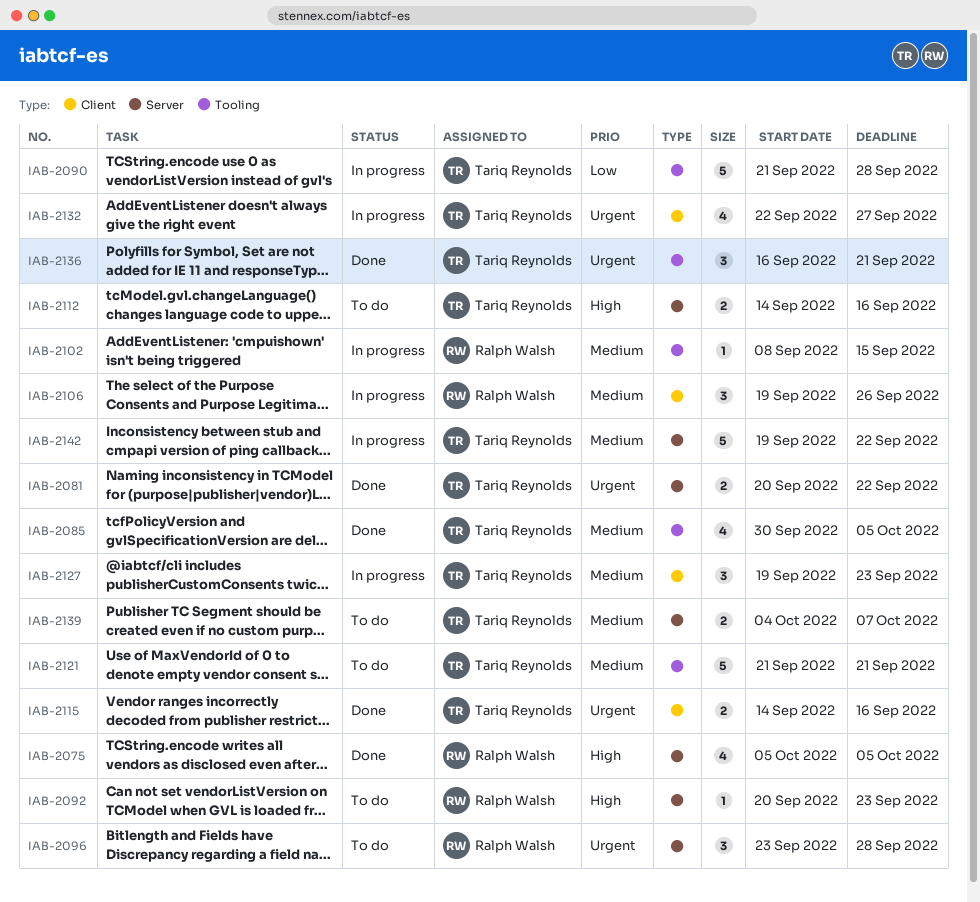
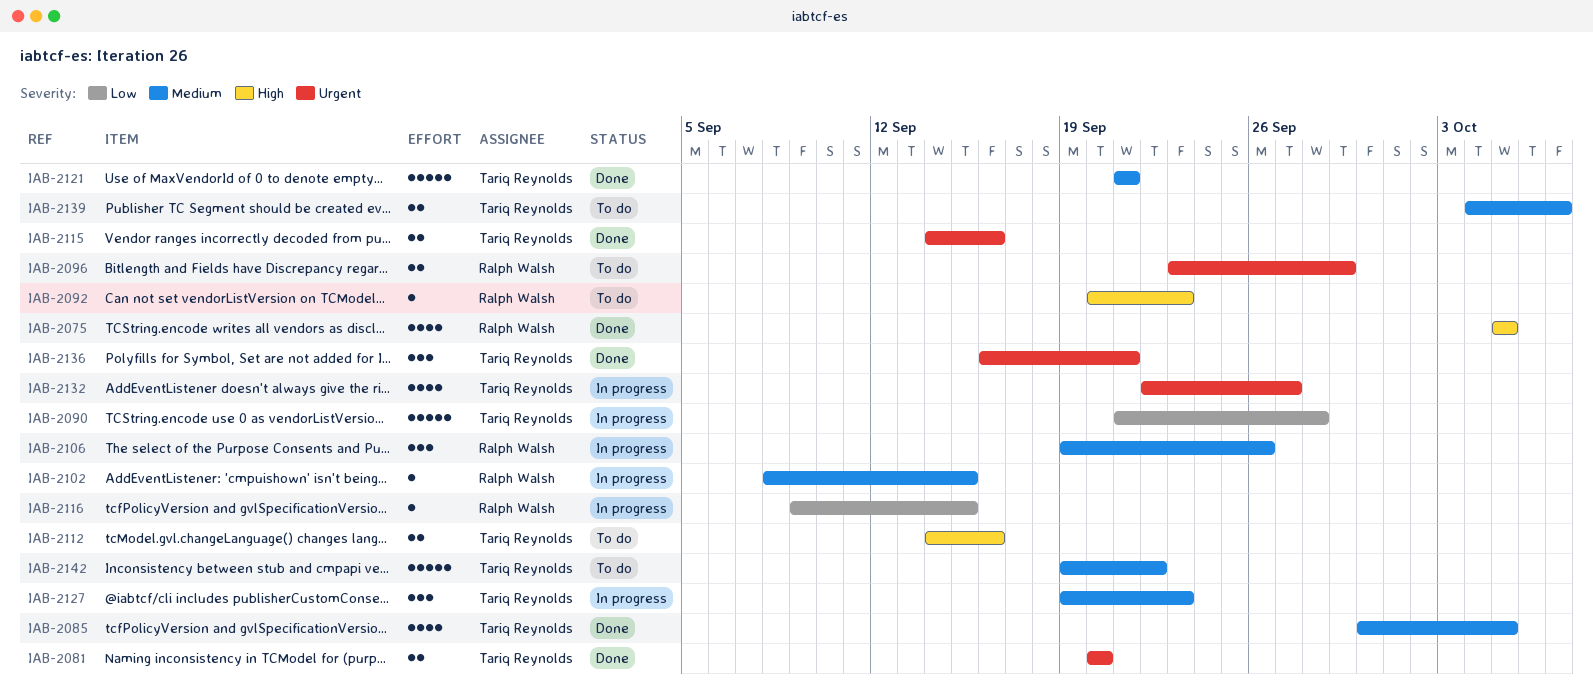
IAB-2081, due: Sep 22 -> Sep 20
IAB-2096, estimate: 3 -> 2
IAB-2096, due: Sep 28 -> Sep 29
IAB-2116: none -> present
IAB-2121, status: To do -> Done
IAB-2142, status: In progress -> To do

